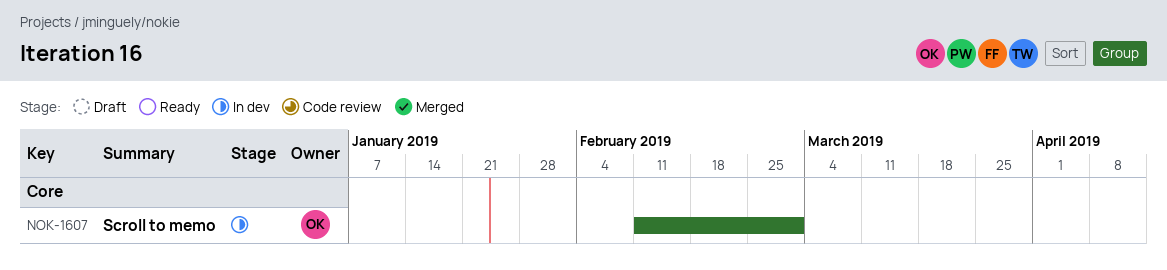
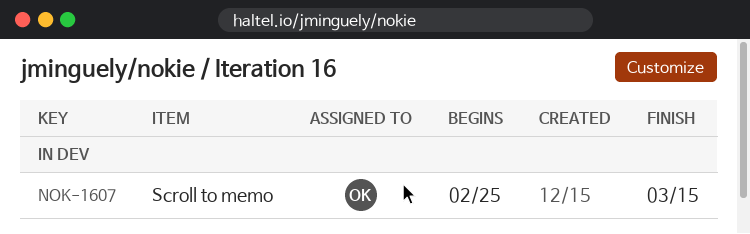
NOK-1607, start: Feb 11 -> Feb 25
NOK-1607, due: Mar 1 -> Mar 15

